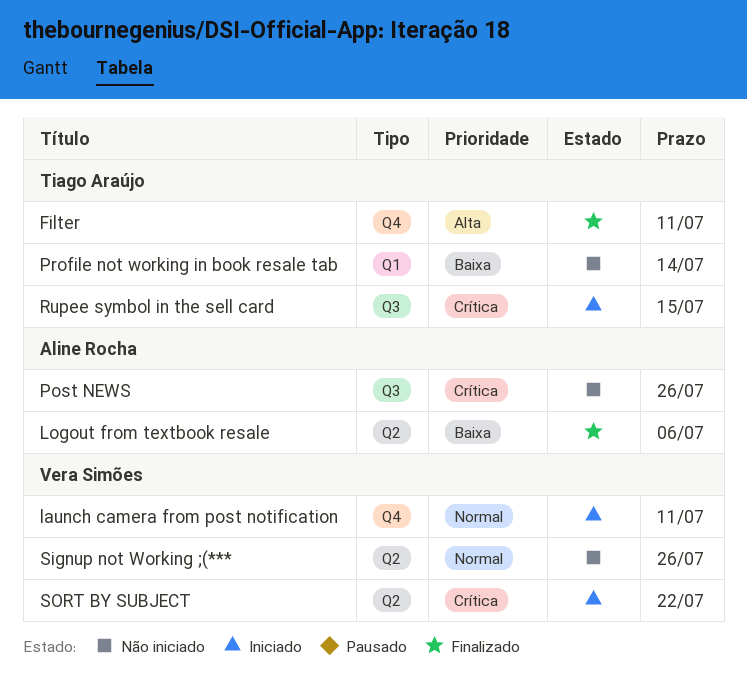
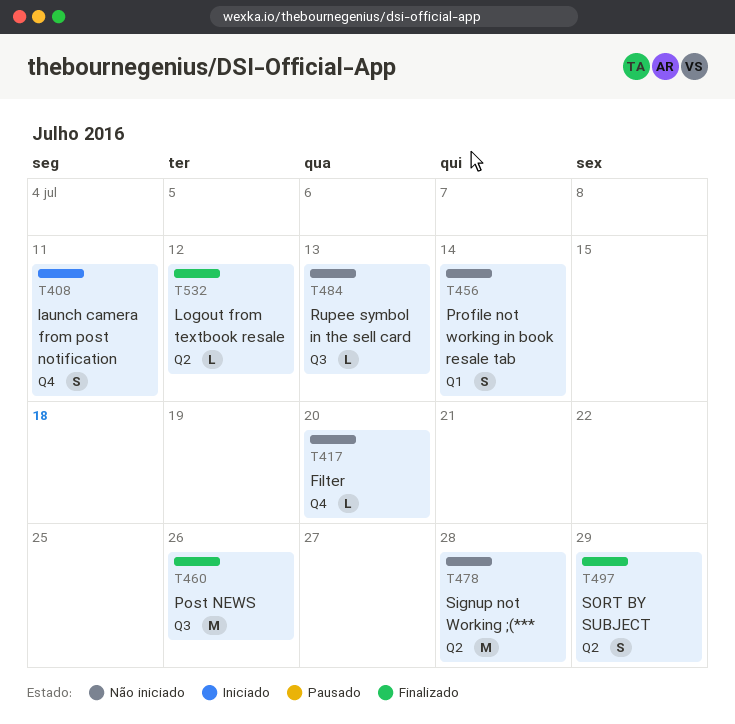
Filter, status: Finalizado -> Não iniciado
Filter, due: Jul 11 -> Jul 20
Logout from textbook resale, due: Jul 6 -> Jul 12
Post NEWS, status: Não iniciado -> Finalizado
Rupee symbol in the sell card, status: Iniciado -> Não iniciado
Rupee symbol in the sell card, due: Jul 15 -> Jul 13
Signup not Working ;(***, due: Jul 26 -> Jul 28
SORT BY SUBJECT, status: Iniciado -> Finalizado
SORT BY SUBJECT, due: Jul 22 -> Jul 29

